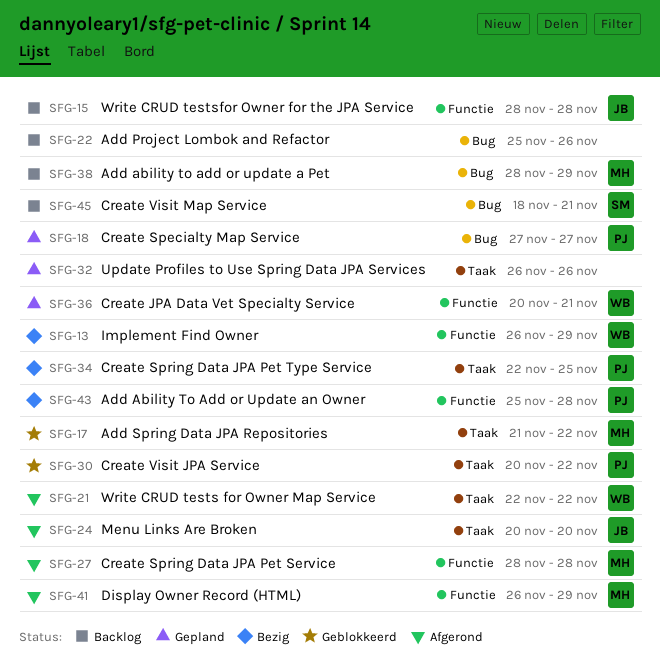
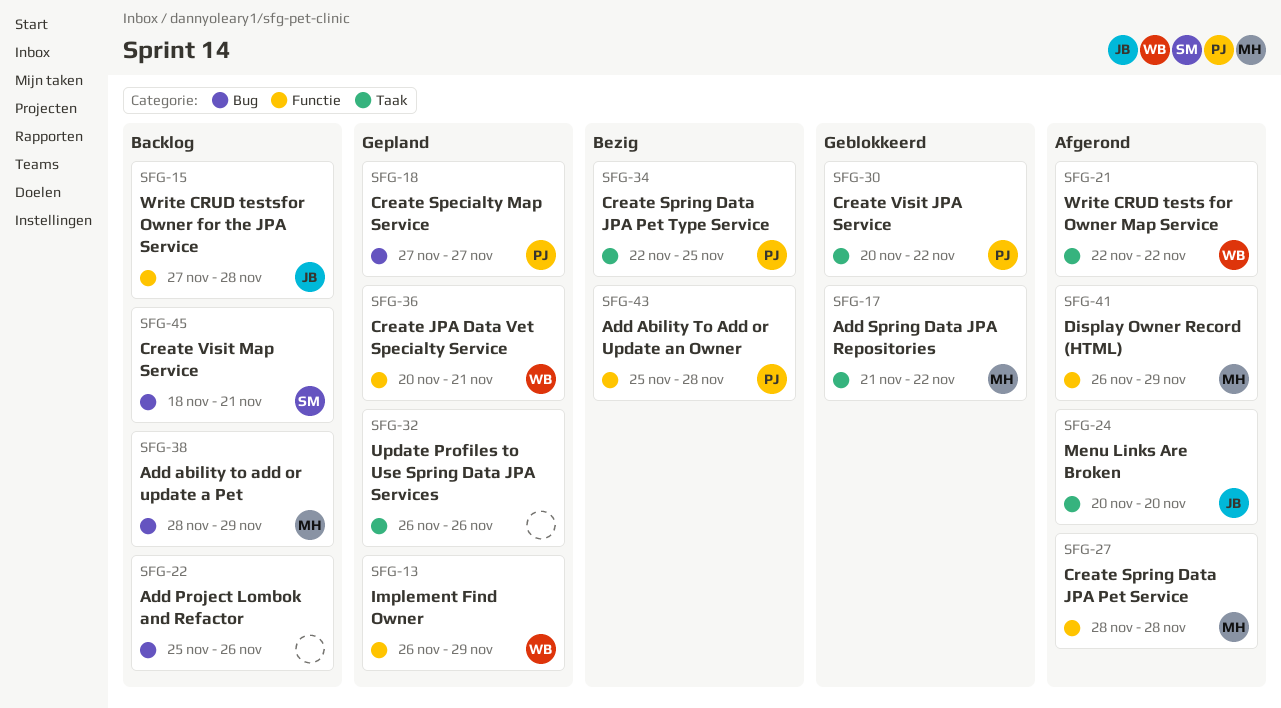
SFG-13, status: Bezig -> Gepland
SFG-15, start: Nov 28 -> Nov 27

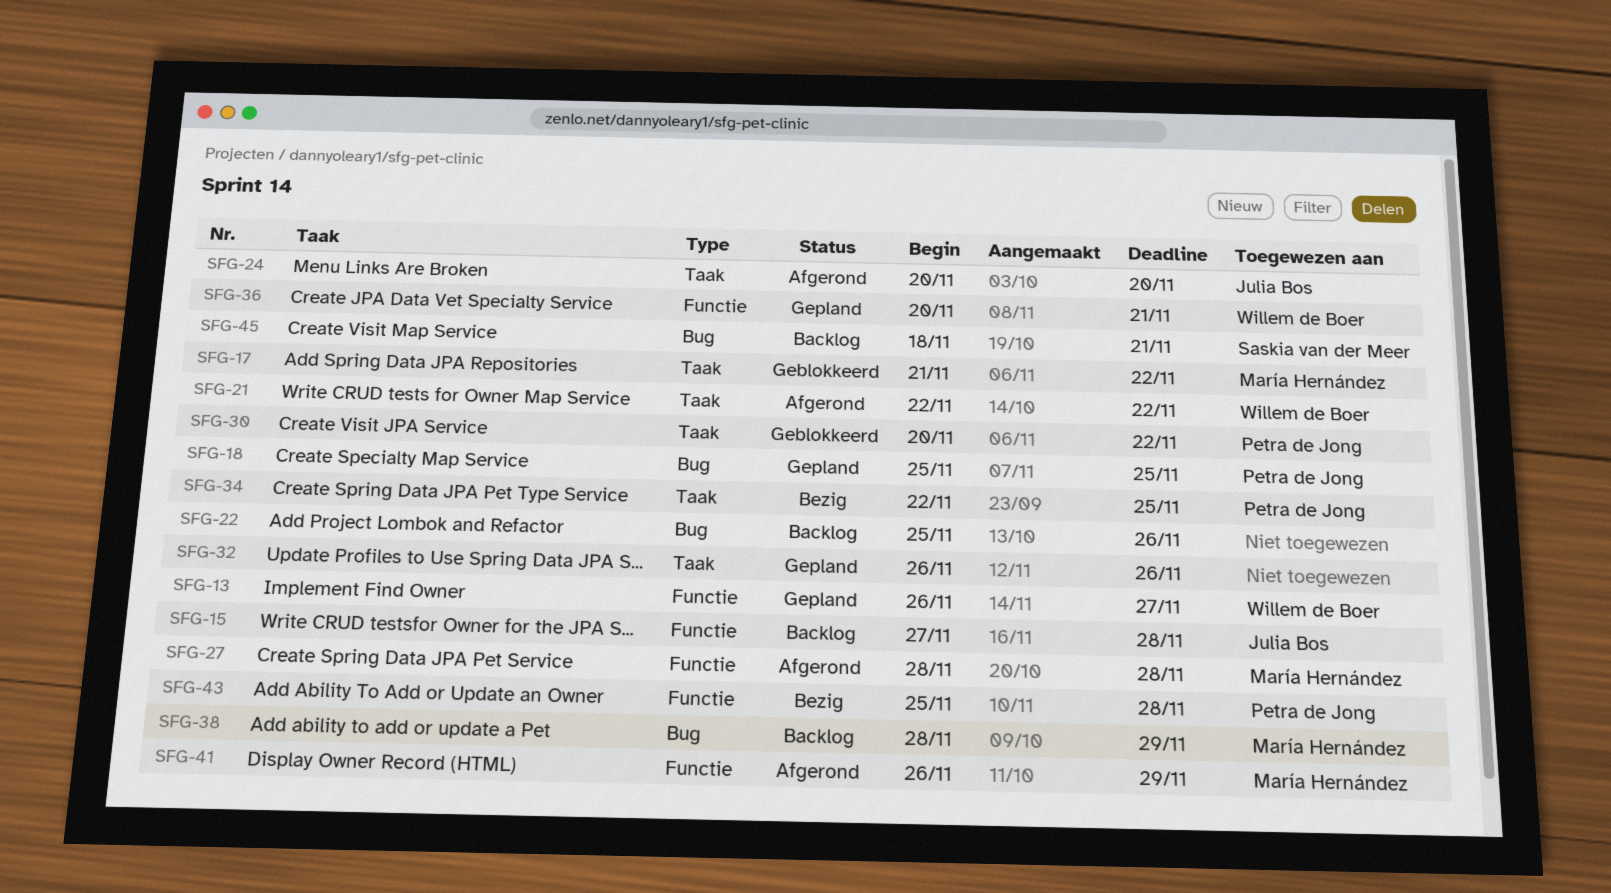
SFG-13, due: Nov 29 -> Nov 27
SFG-18, start: Nov 27 -> Nov 25
SFG-18, due: Nov 27 -> Nov 25

